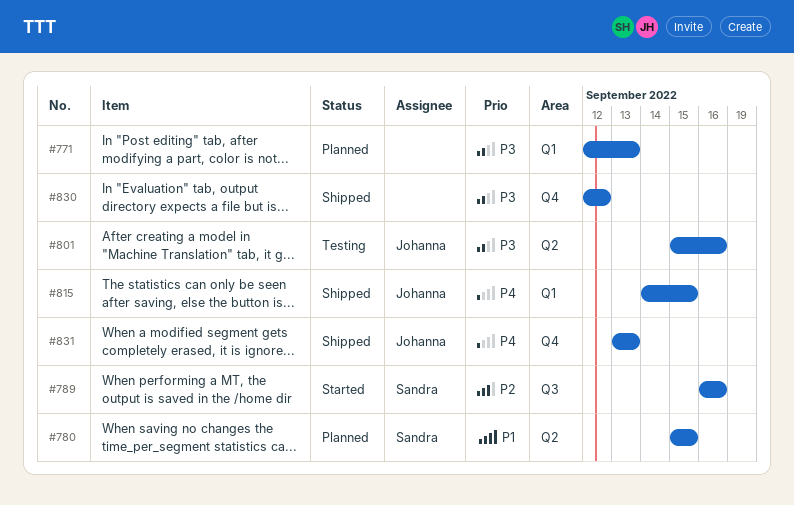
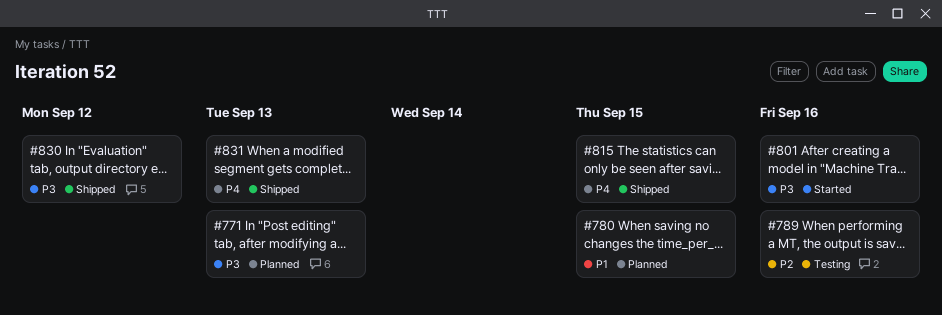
#789, status: Started -> Testing
#801, status: Testing -> Started

